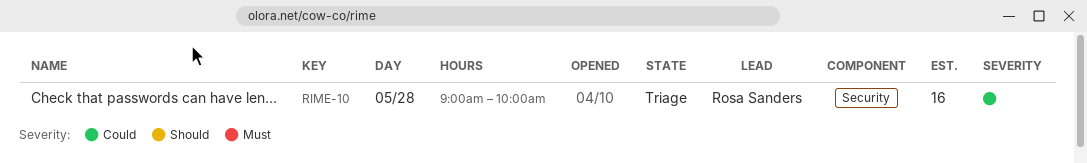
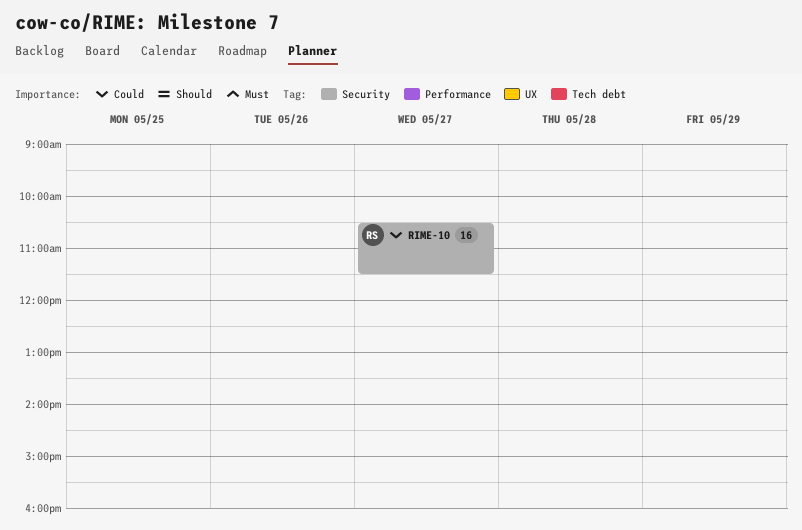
RIME-10, day: May 28 -> May 27
RIME-10, begins: 09:00 -> 10:30
RIME-10, ends: 10:00 -> 11:30

